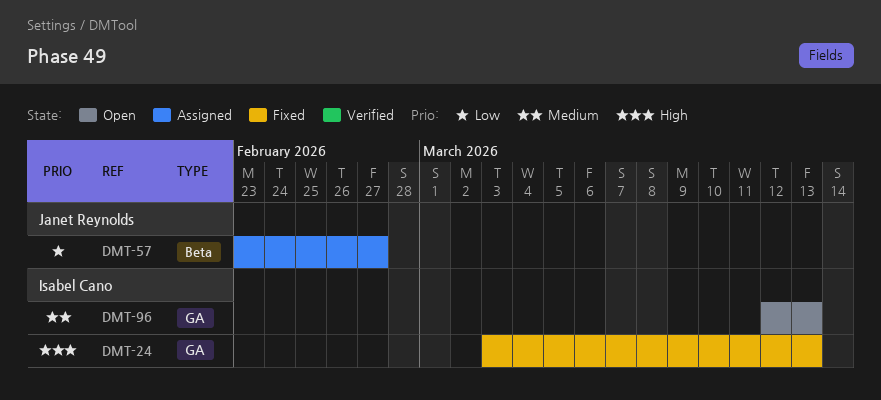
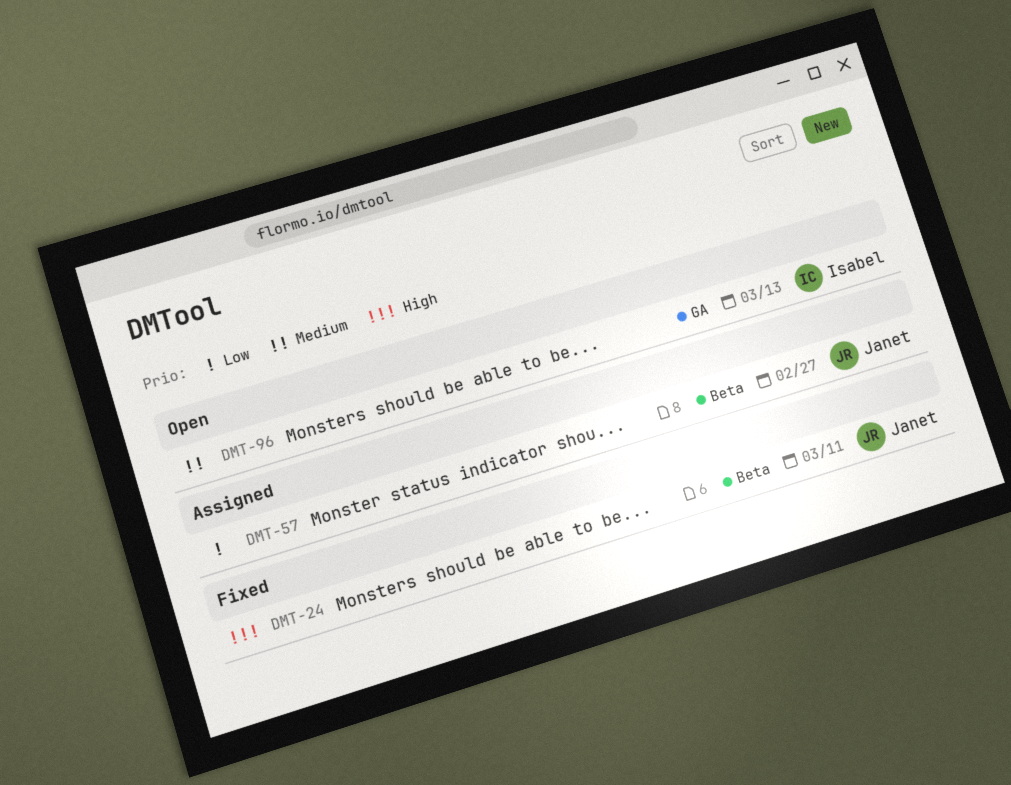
DMT-24, owner: Isabel Cano -> Janet Reynolds
DMT-24, label: GA -> Beta
DMT-24, due: Mar 13 -> Mar 11

